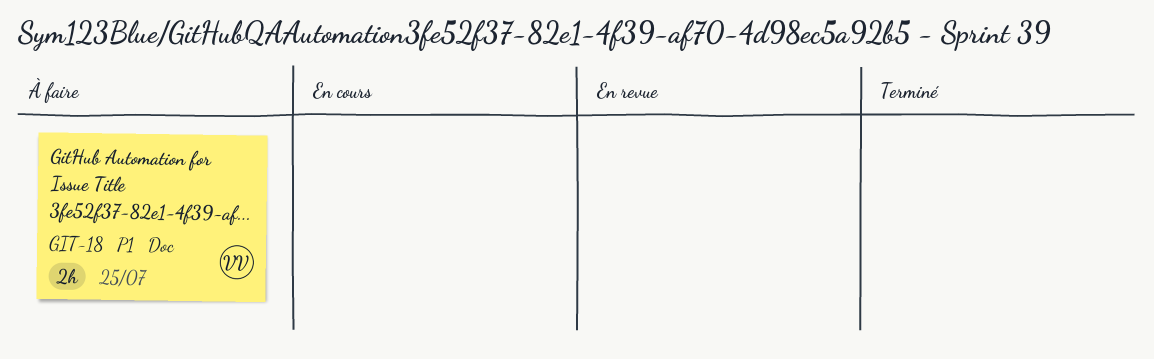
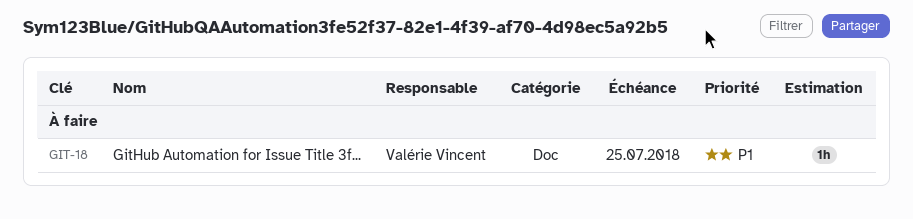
GIT-18, estimate: 2h -> 1h

